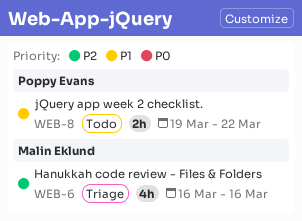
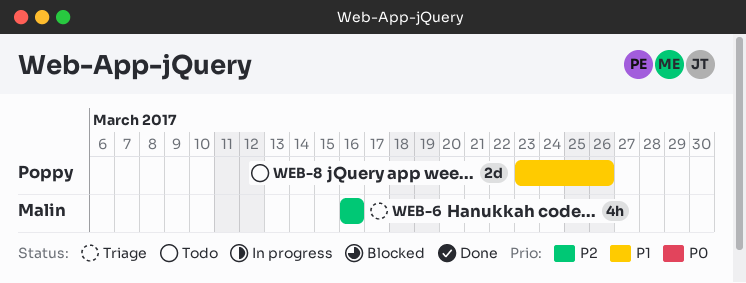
WEB-8, estimate: 2h -> 2d
WEB-8, start: Mar 19 -> Mar 23
WEB-8, due: Mar 22 -> Mar 26

